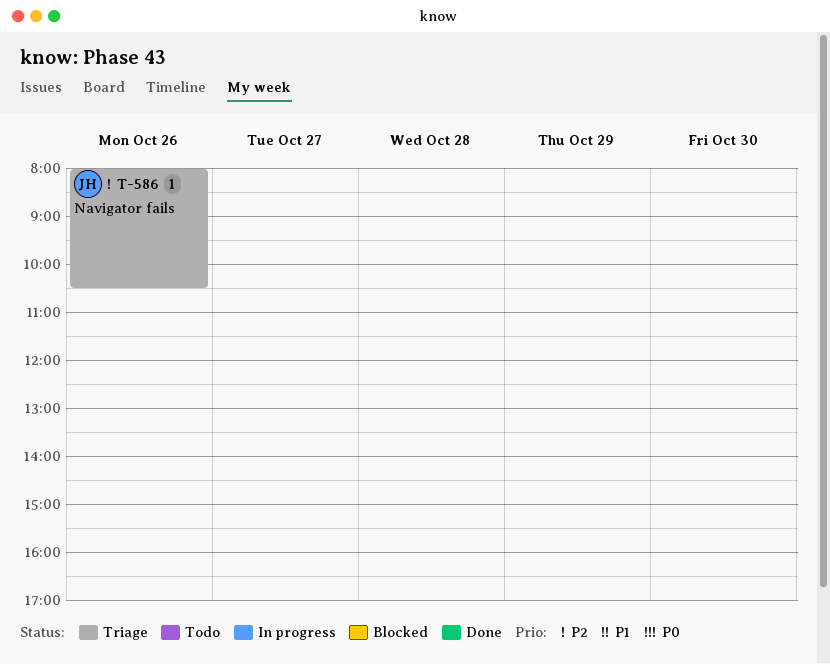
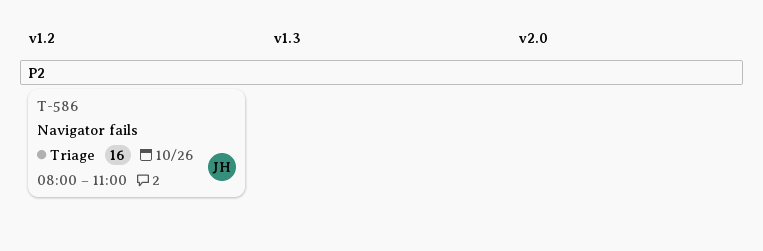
T-586, estimate: 1 -> 16
T-586, ends: 10:30 -> 11:00

